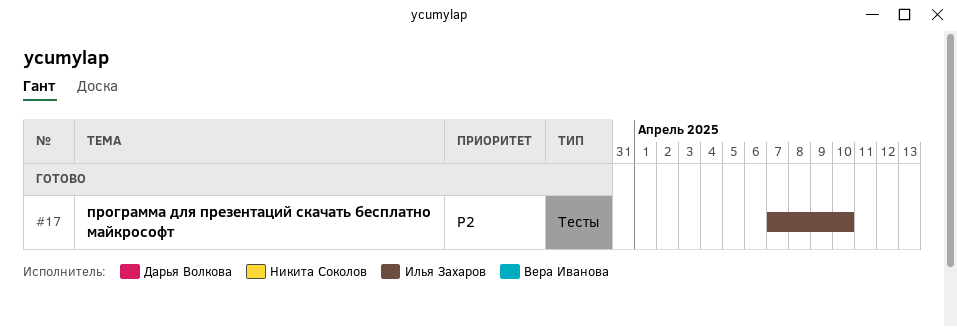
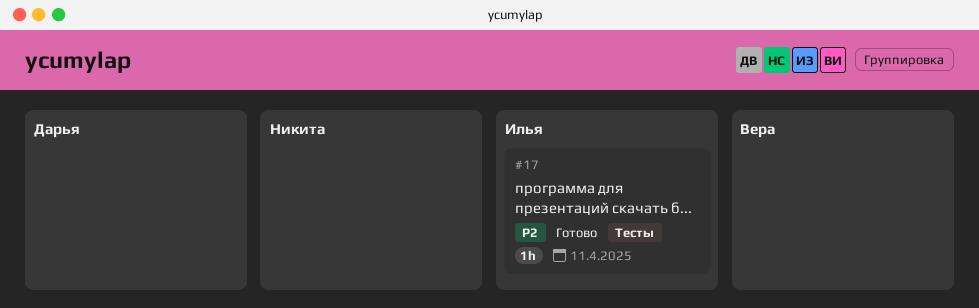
#17, due: Apr 10 -> Apr 11

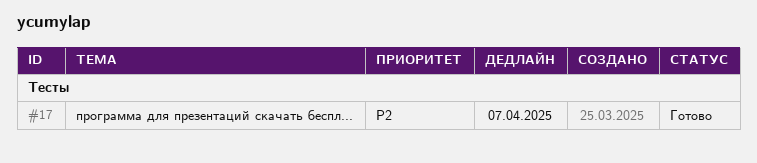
#17, due: Apr 11 -> Apr 7

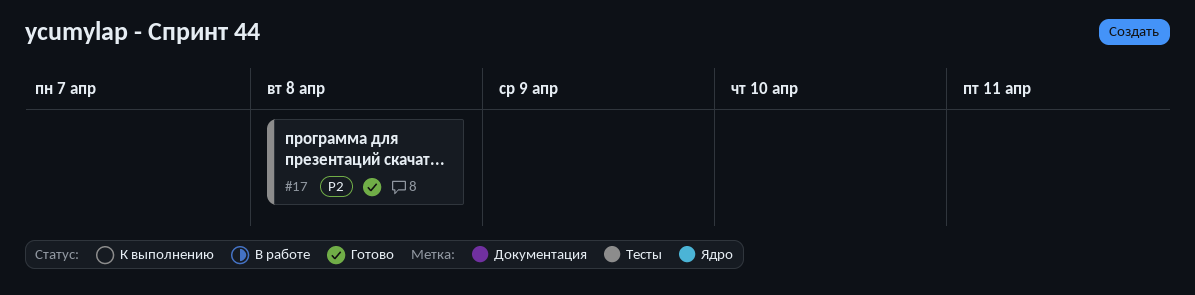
#17, due: Apr 7 -> Apr 8

